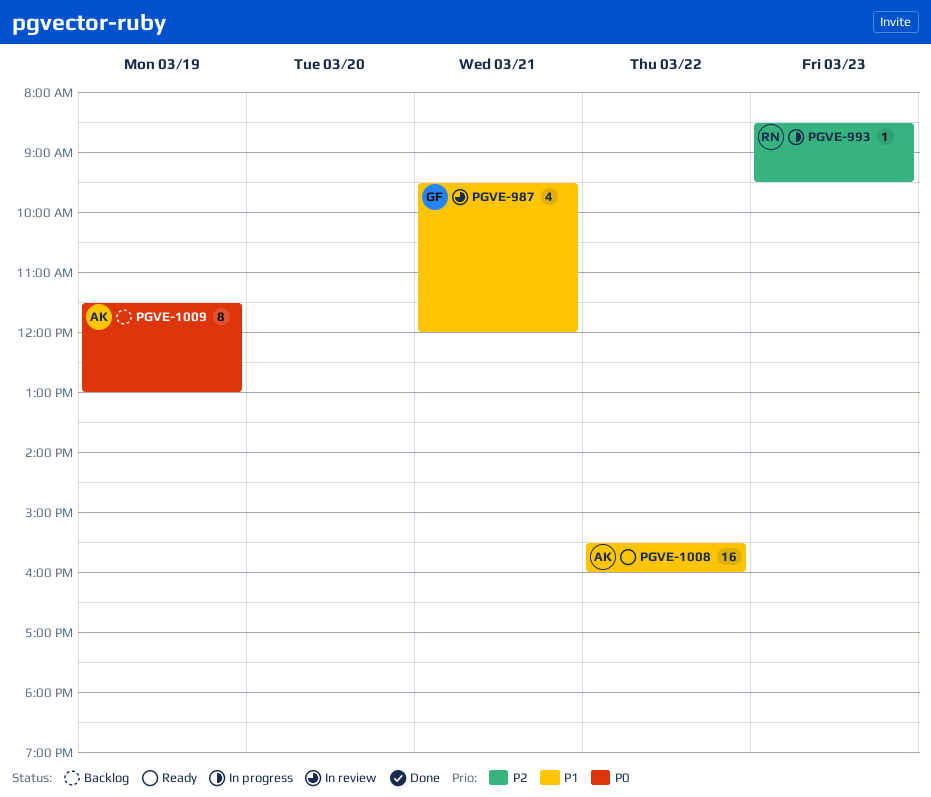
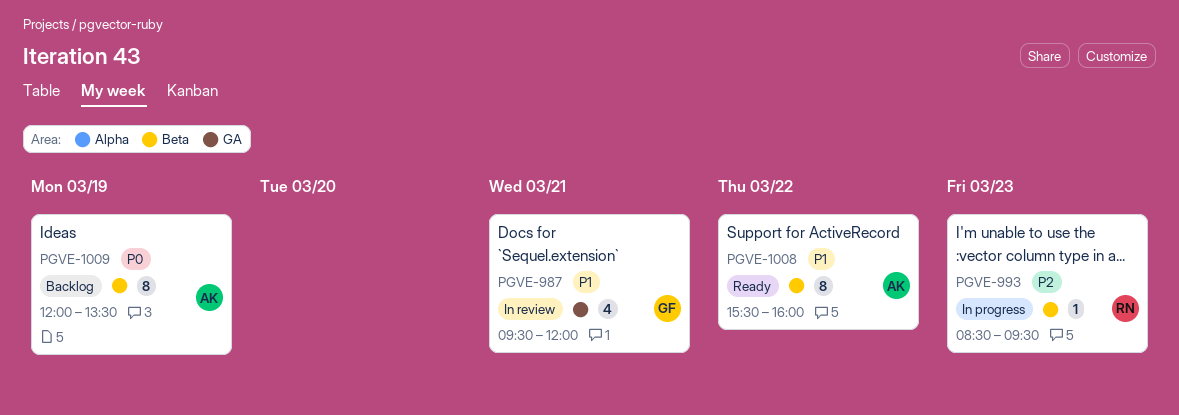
PGVE-1008, estimate: 16 -> 8
PGVE-1009, begins: 11:30 -> 12:00
PGVE-1009, ends: 13:00 -> 13:30

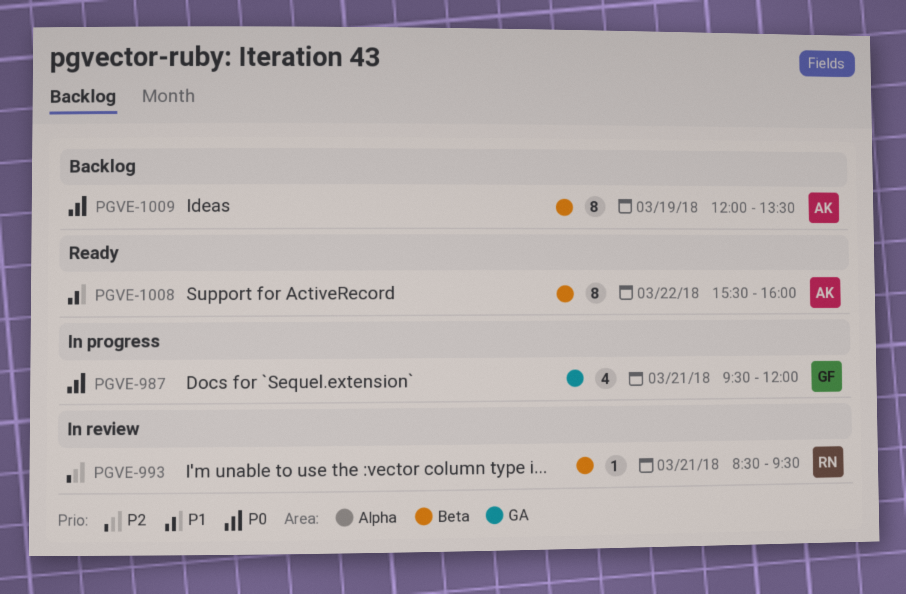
PGVE-987, status: In review -> In progress
PGVE-987, priority: P1 -> P0
PGVE-993, status: In progress -> In review
PGVE-993, day: Mar 23 -> Mar 21

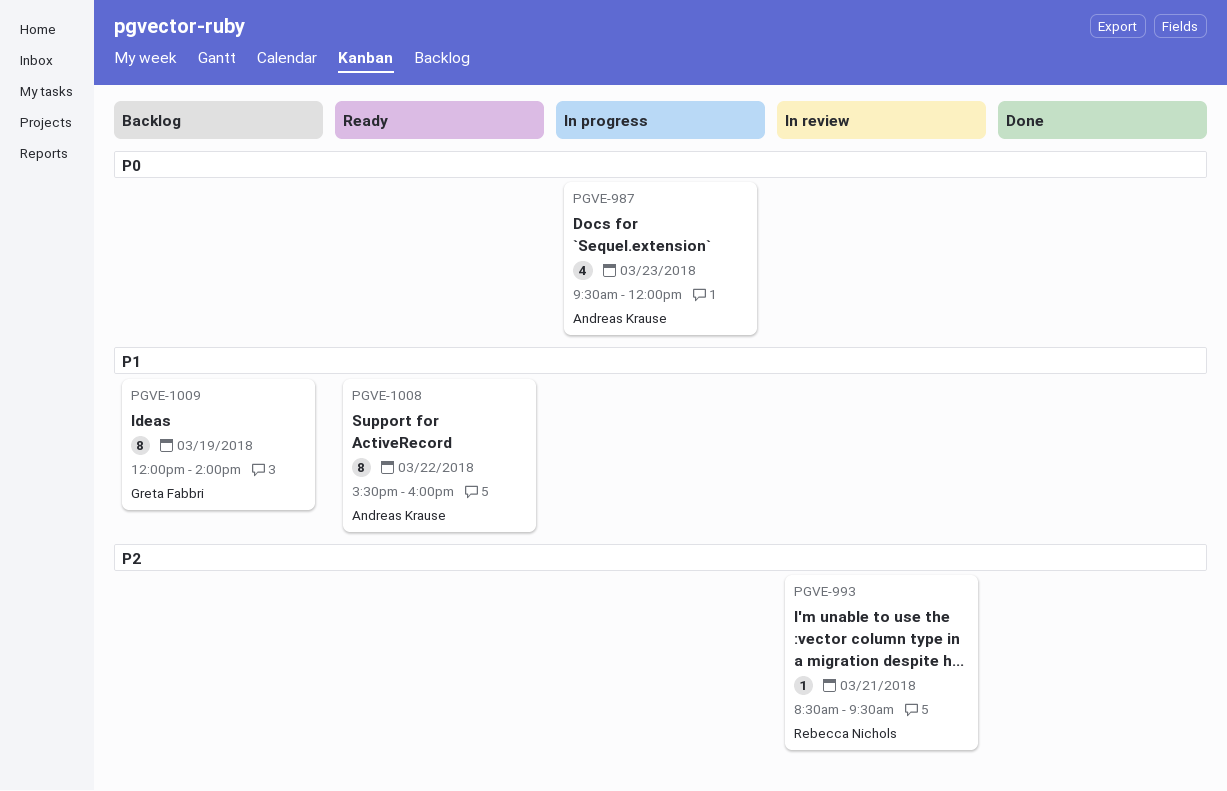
PGVE-987, owner: Greta Fabbri -> Andreas Krause
PGVE-987, day: Mar 21 -> Mar 23
PGVE-1009, owner: Andreas Krause -> Greta Fabbri
PGVE-1009, priority: P0 -> P1
PGVE-1009, ends: 13:30 -> 14:00

